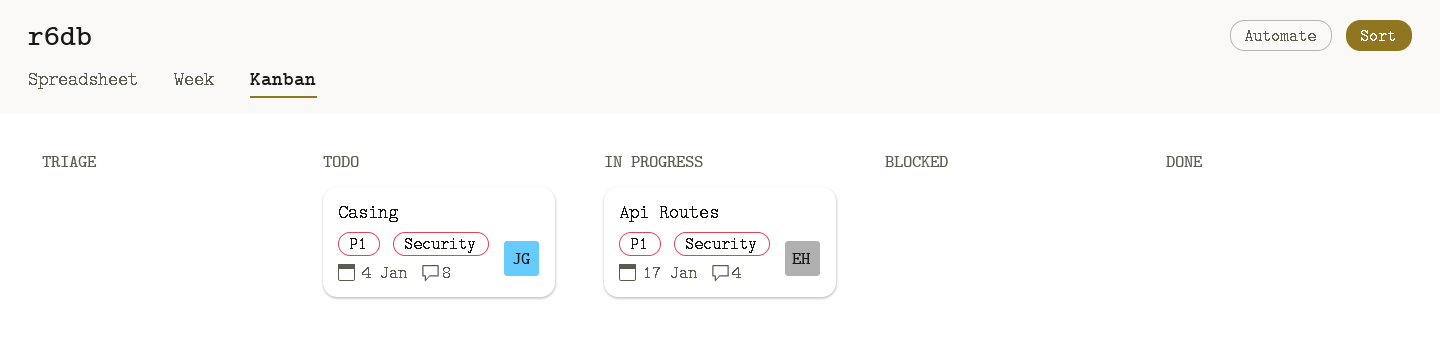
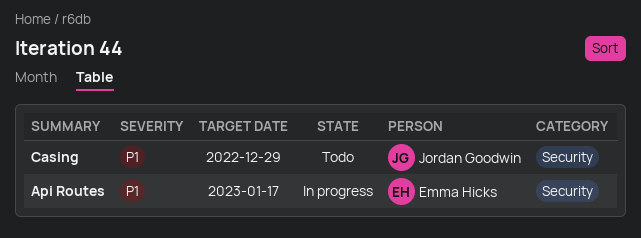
Casing, due: Jan 4 -> Dec 29

